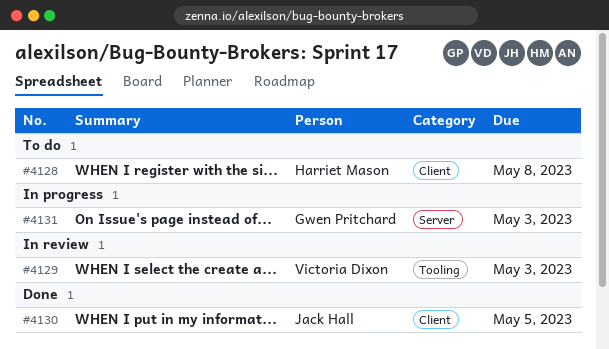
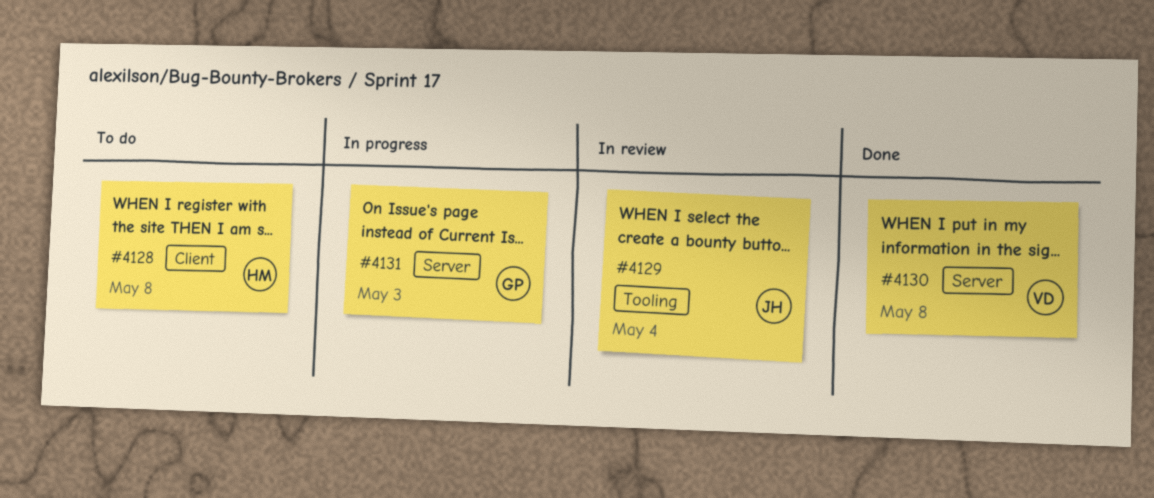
#4129, owner: Victoria Dixon -> Jack Hall
#4129, due: May 3 -> May 4
#4130, owner: Jack Hall -> Victoria Dixon
#4130, label: Client -> Server
#4130, due: May 5 -> May 8

